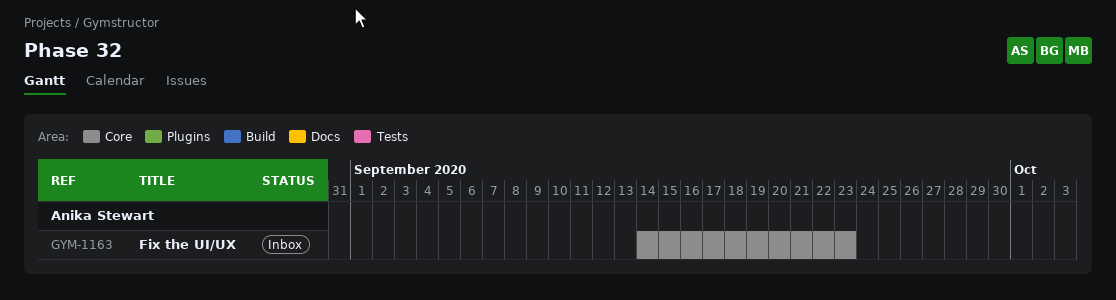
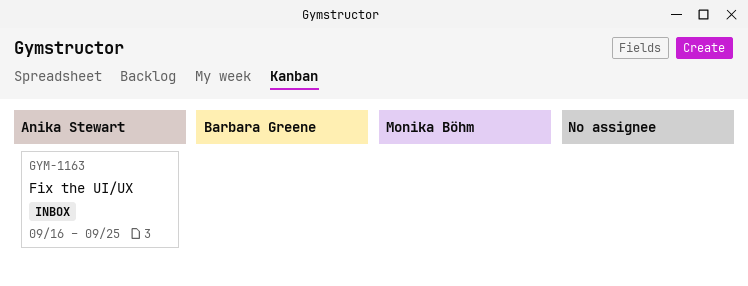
GYM-1163, start: Sep 14 -> Sep 16
GYM-1163, due: Sep 23 -> Sep 25

